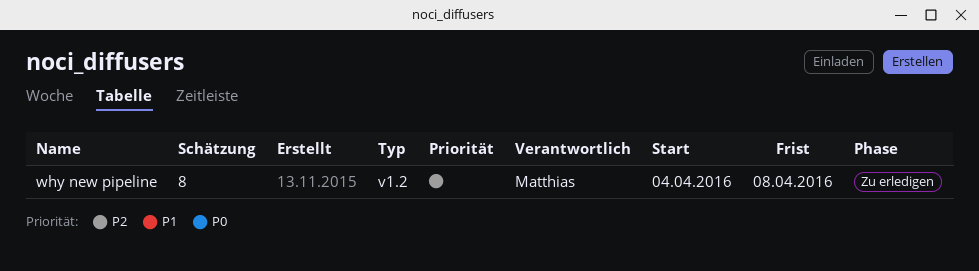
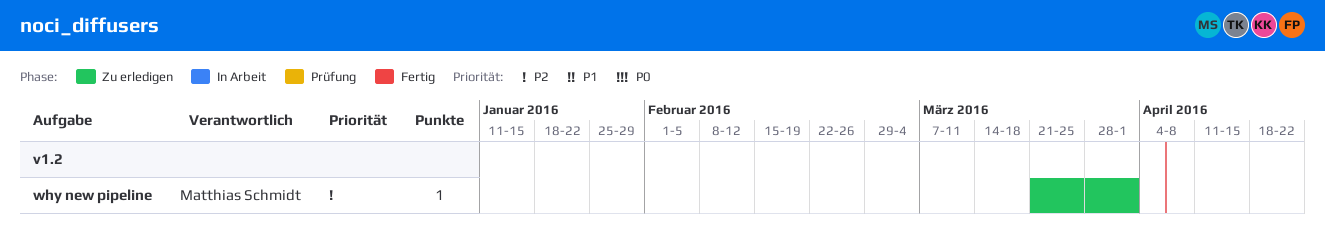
why new pipeline, estimate: 8 -> 1
why new pipeline, start: Apr 4 -> Mar 21
why new pipeline, due: Apr 8 -> Apr 1

